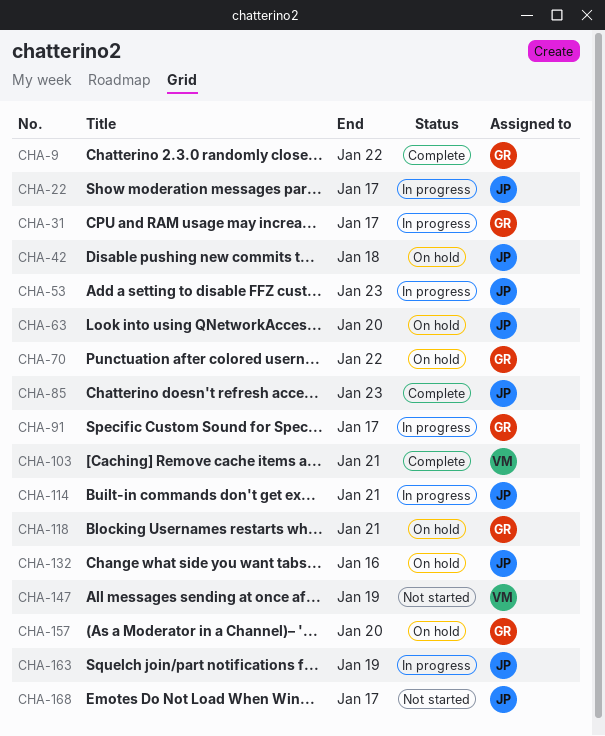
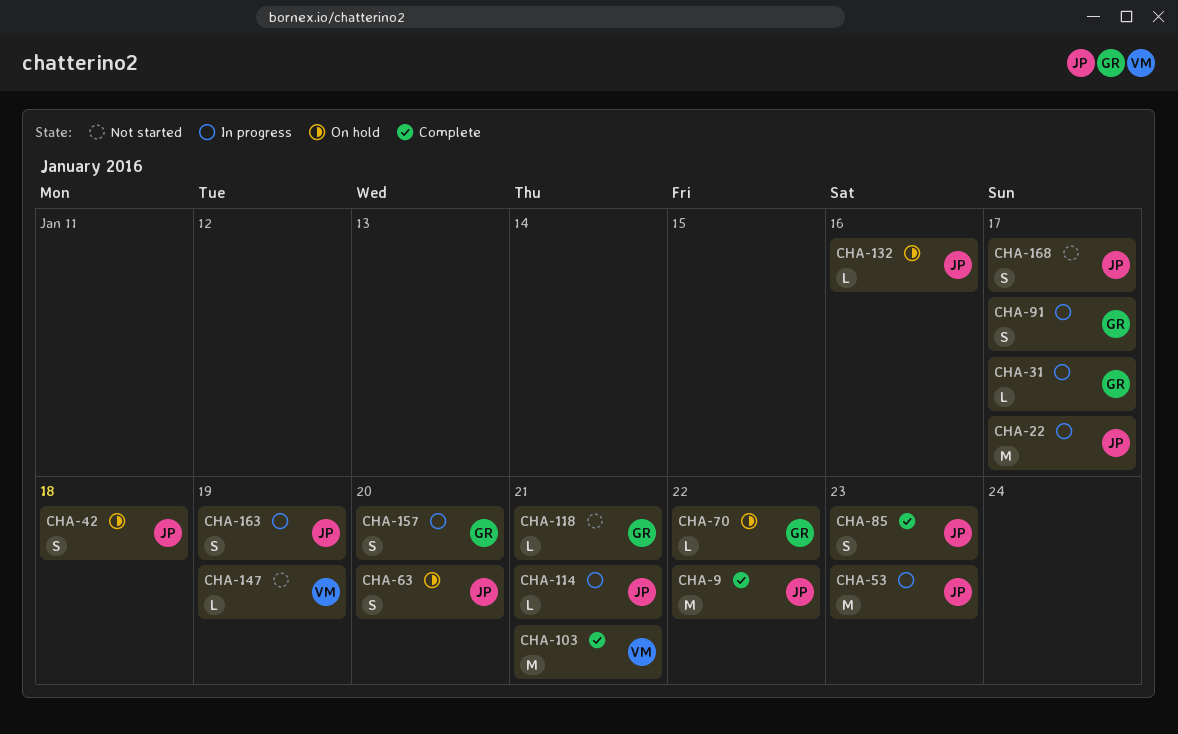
CHA-9, owner: GR -> JP
CHA-118, status: On hold -> Not started
CHA-157, status: On hold -> In progress

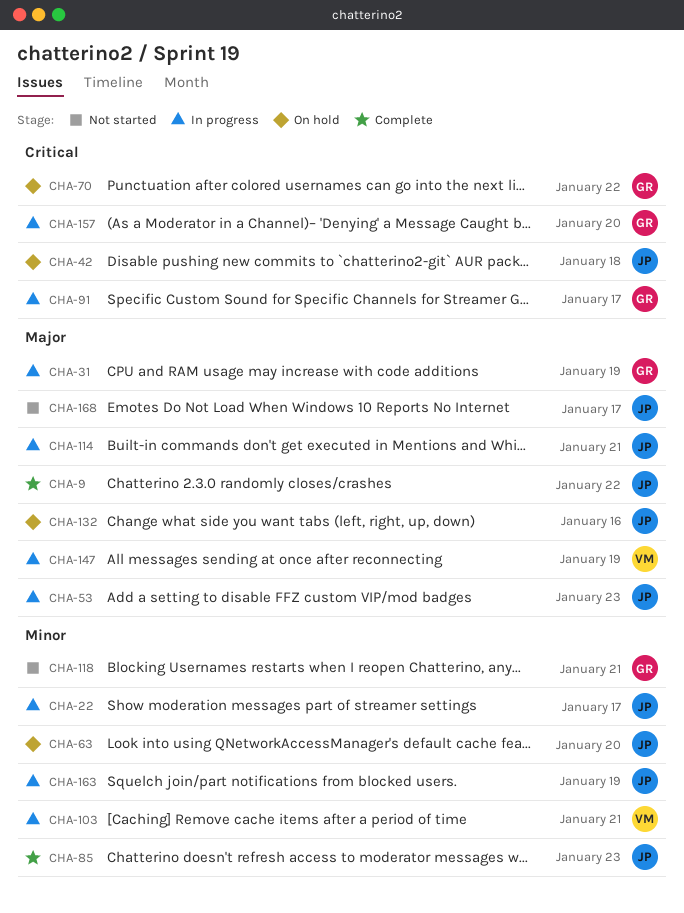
CHA-31, due: Jan 17 -> Jan 19
CHA-103, status: Complete -> In progress
CHA-147, status: Not started -> In progress

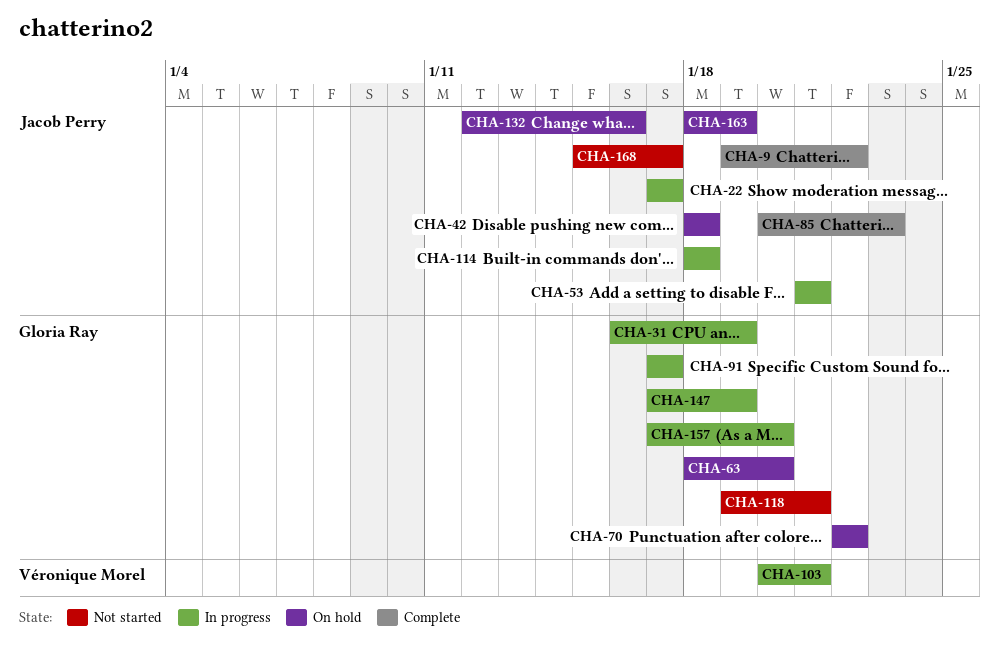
CHA-53, due: Jan 23 -> Jan 21
CHA-63, owner: Jacob Perry -> Gloria Ray
CHA-114, due: Jan 21 -> Jan 18
CHA-147, owner: Véronique Morel -> Gloria Ray
CHA-163, status: In progress -> On hold

